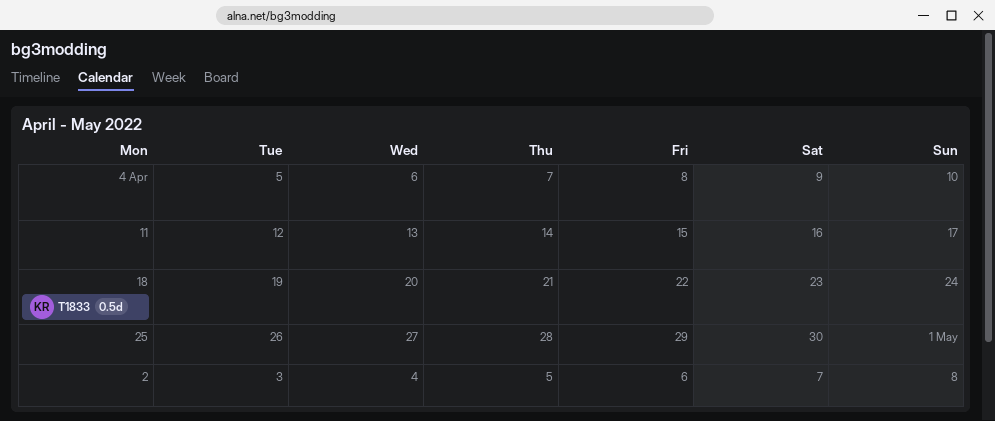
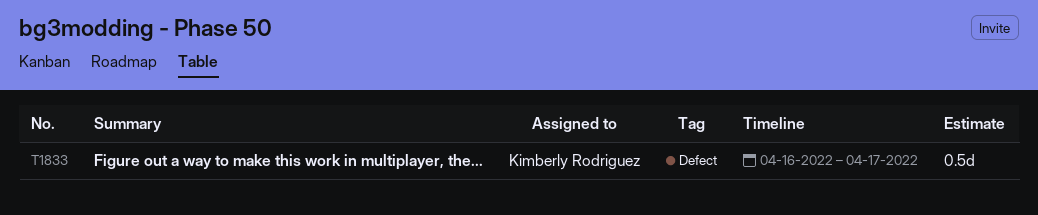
T1833, start: Apr 18 -> Apr 16
T1833, due: Apr 18 -> Apr 17

